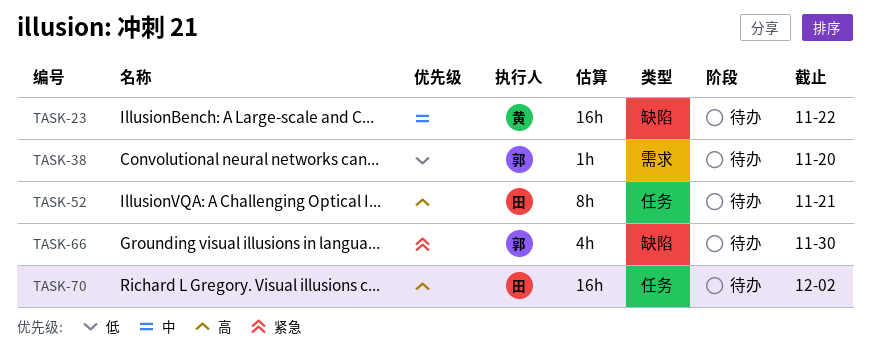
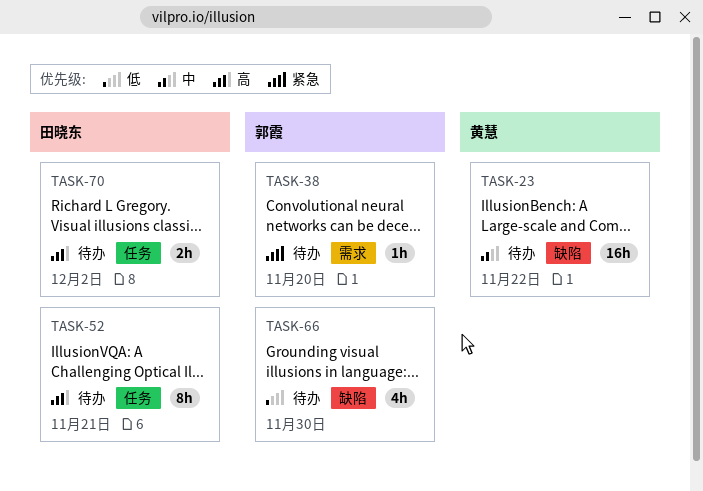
TASK-38, priority: 低 -> 紧急
TASK-66, priority: 紧急 -> 低
TASK-70, estimate: 16h -> 2h

